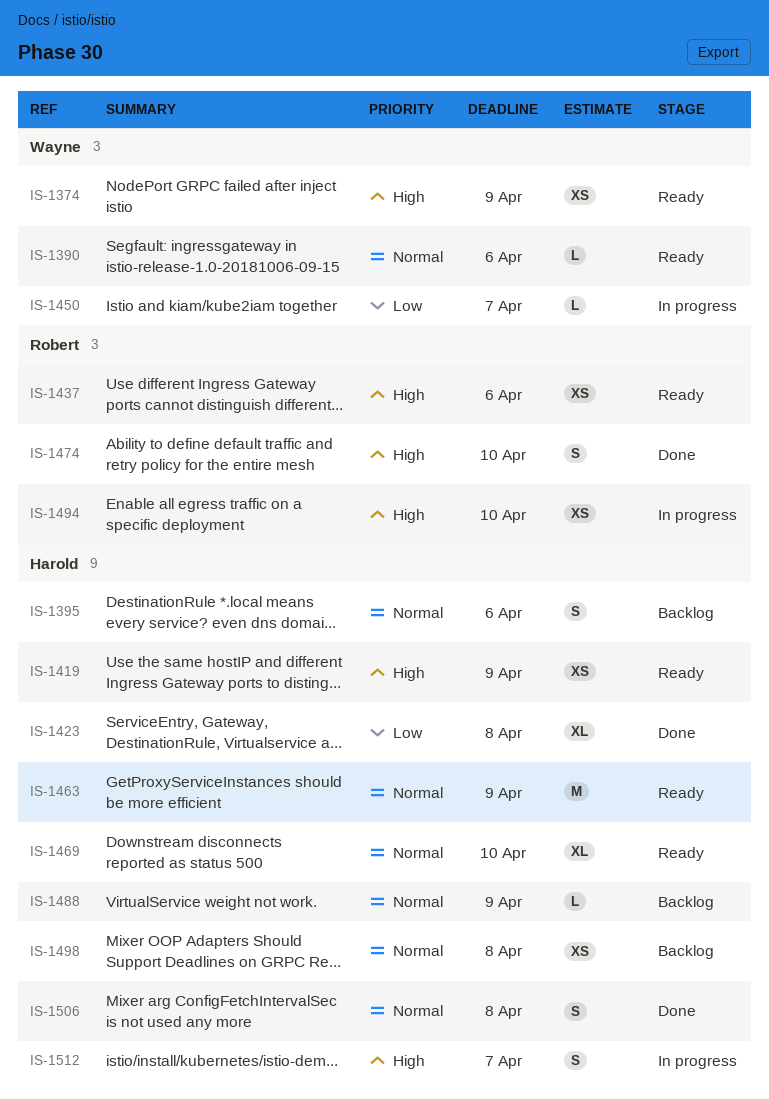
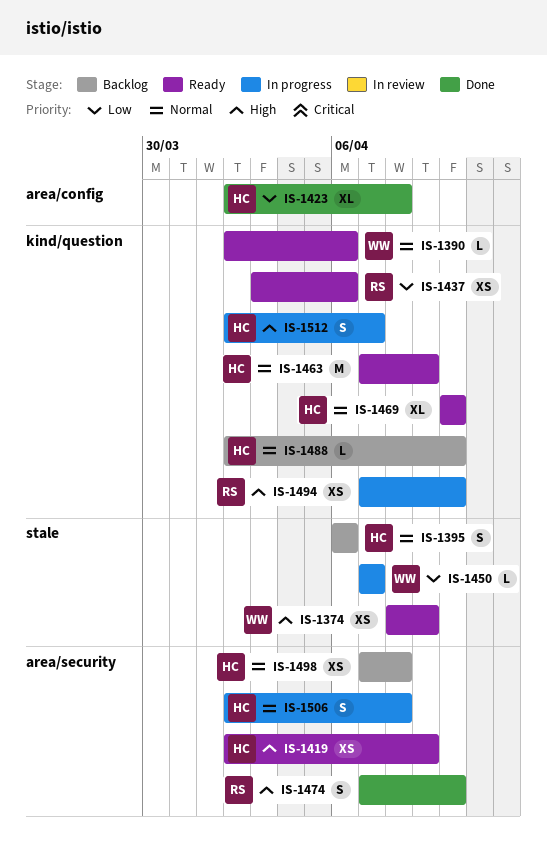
IS-1437, priority: High -> Low
IS-1488, due: Apr 9 -> Apr 10
IS-1506, status: Done -> In progress

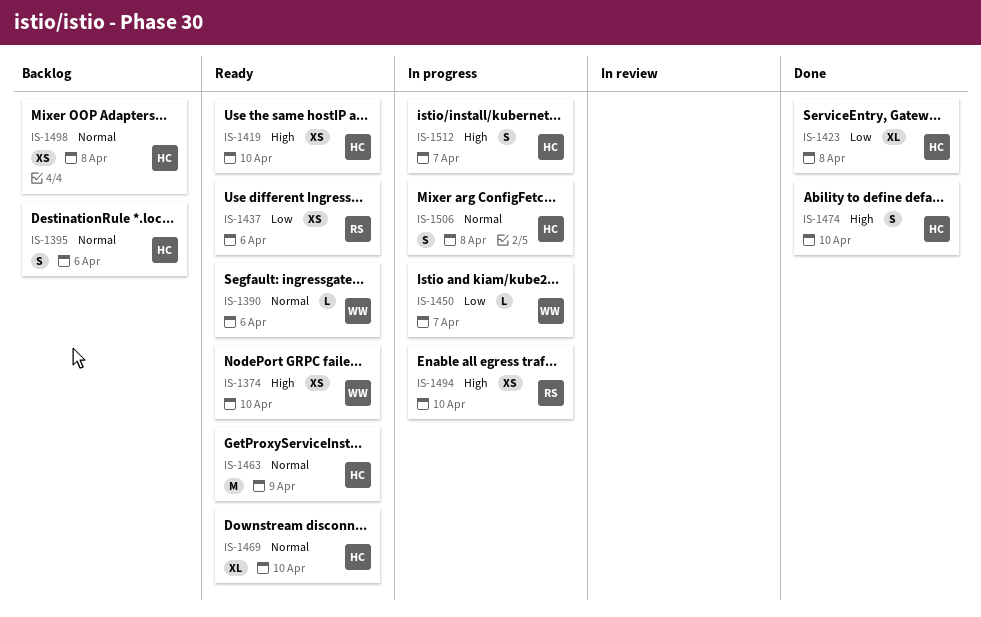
IS-1374, due: Apr 9 -> Apr 10
IS-1419, due: Apr 9 -> Apr 10
IS-1474, owner: RS -> HC
IS-1488: present -> none

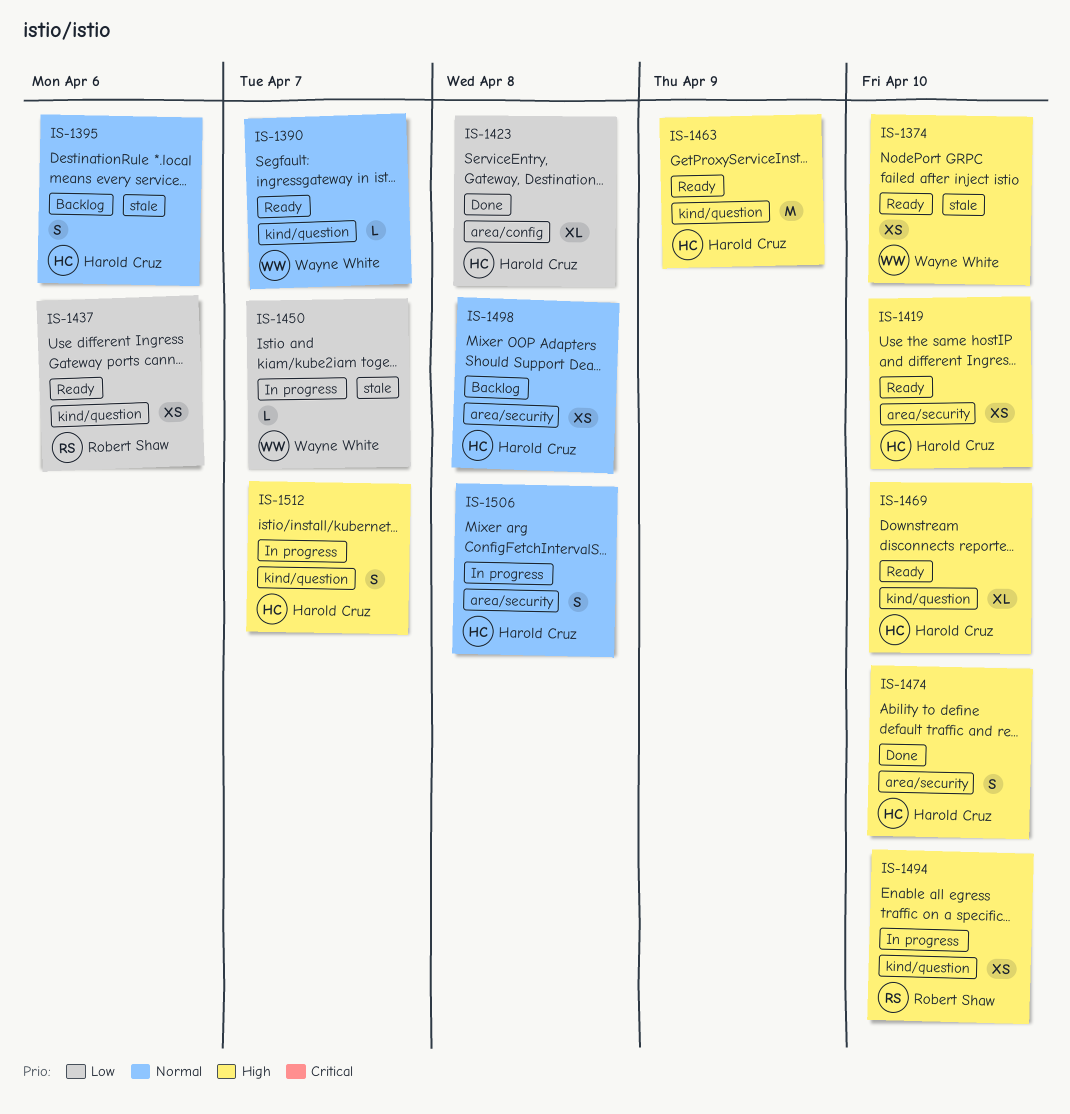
IS-1390, due: Apr 6 -> Apr 7
IS-1463, priority: Normal -> High
IS-1469, priority: Normal -> High

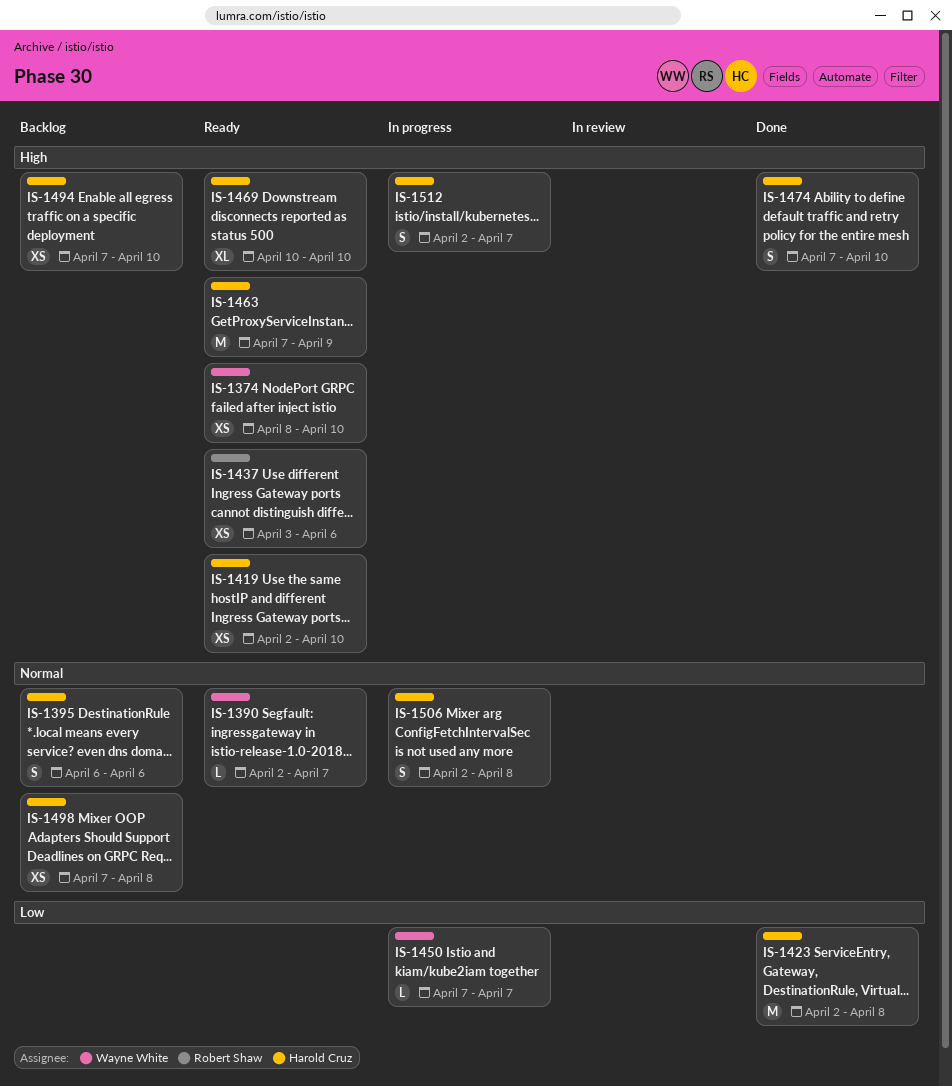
IS-1423, estimate: XL -> M
IS-1437, priority: Low -> High
IS-1494, status: In progress -> Backlog
IS-1494, owner: Robert Shaw -> Harold Cruz

